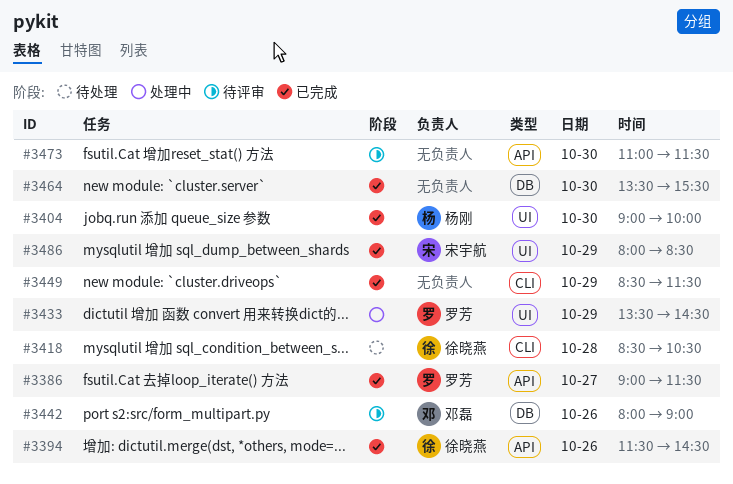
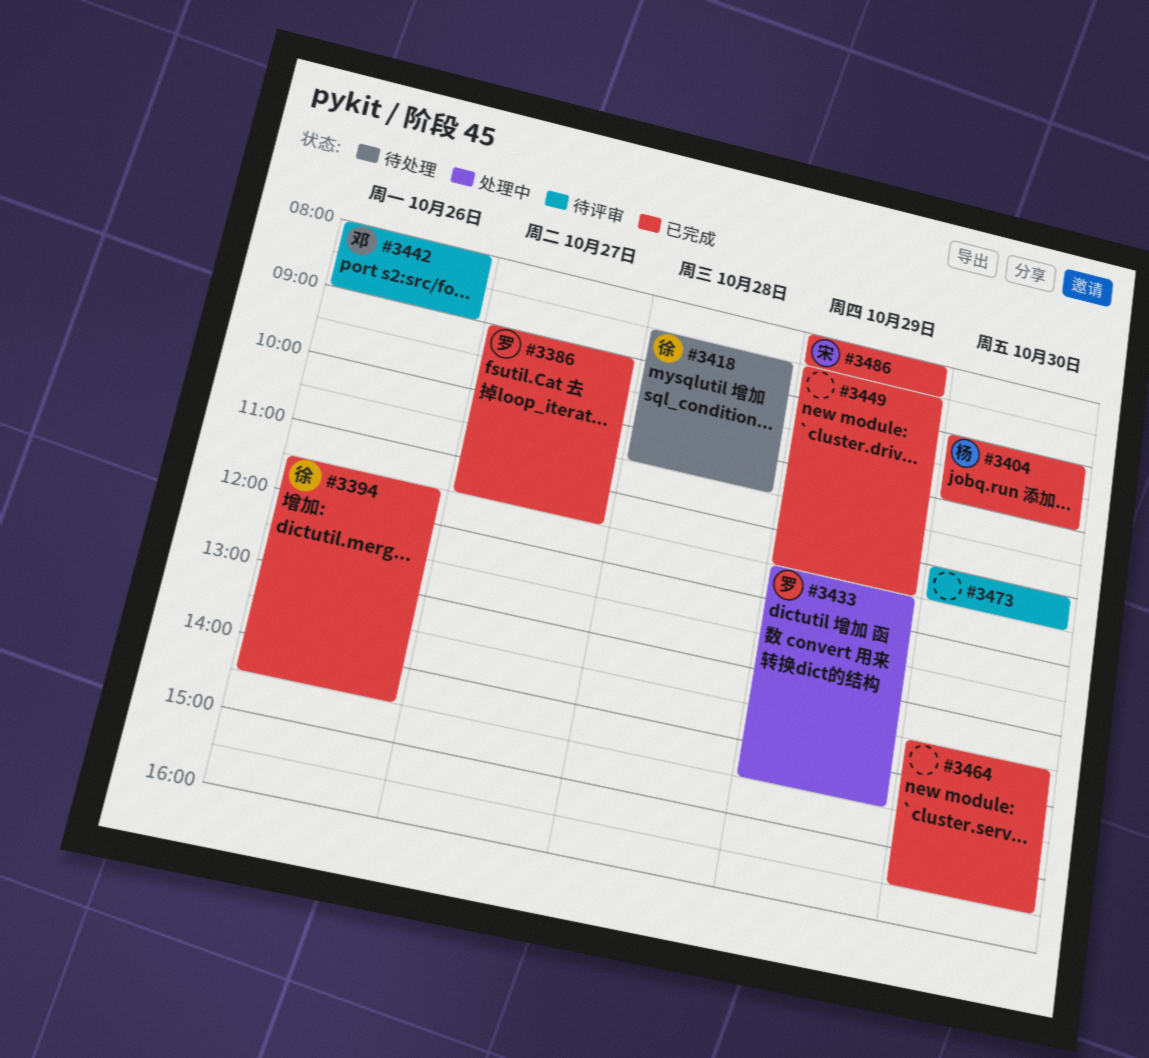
#3433, begins: 13:30 -> 11:30

